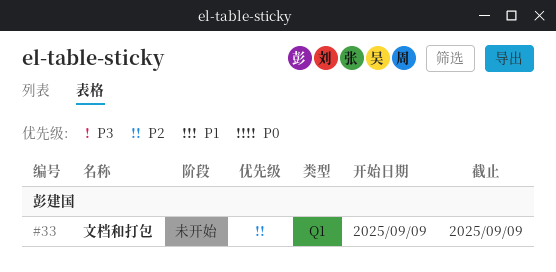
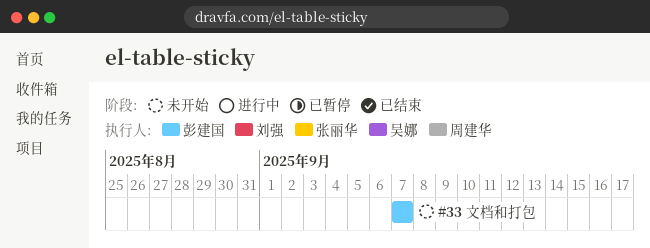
#33, start: Sep 9 -> Sep 7
#33, due: Sep 9 -> Sep 7

